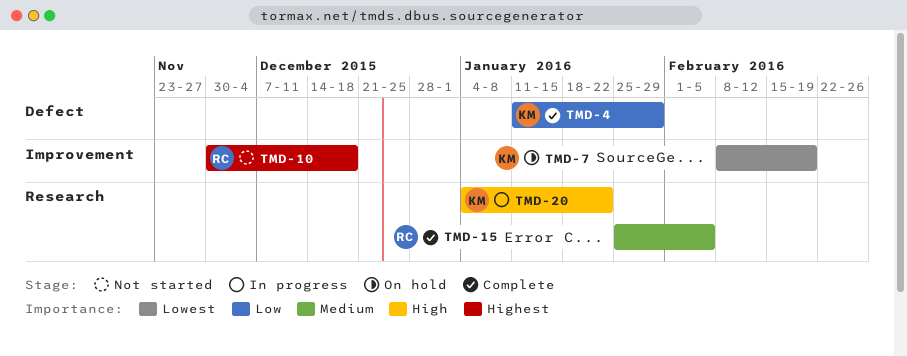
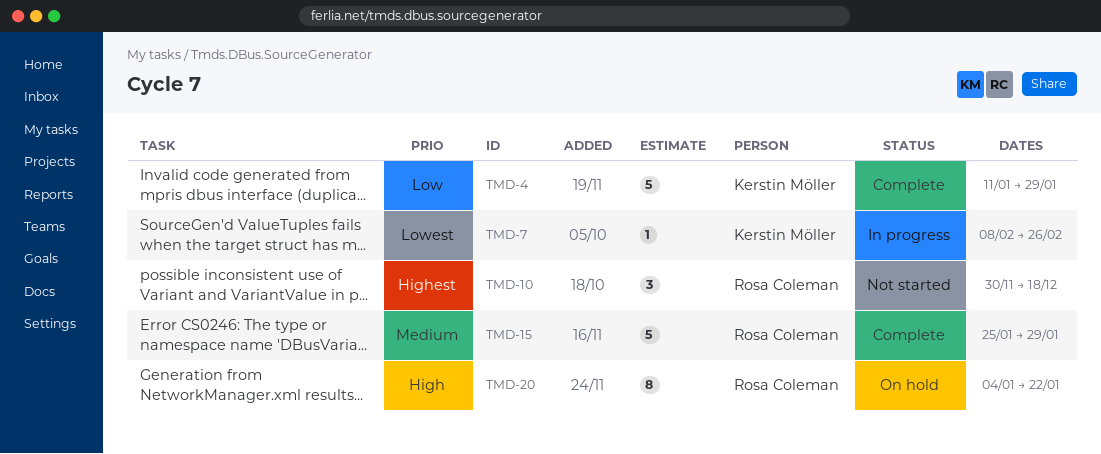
TMD-7, status: On hold -> In progress
TMD-7, due: Feb 19 -> Feb 26
TMD-15, due: Feb 5 -> Jan 29
TMD-20, status: In progress -> On hold
TMD-20, owner: Kerstin Möller -> Rosa Coleman

